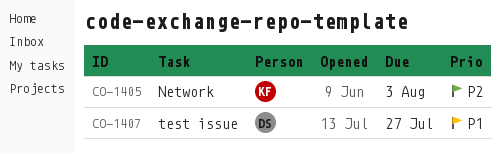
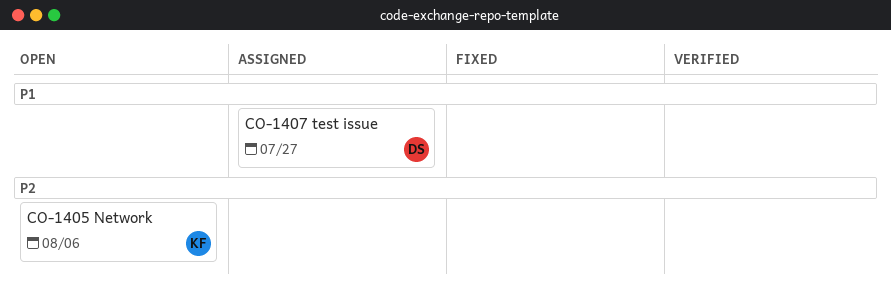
CO-1405, due: Aug 3 -> Aug 6

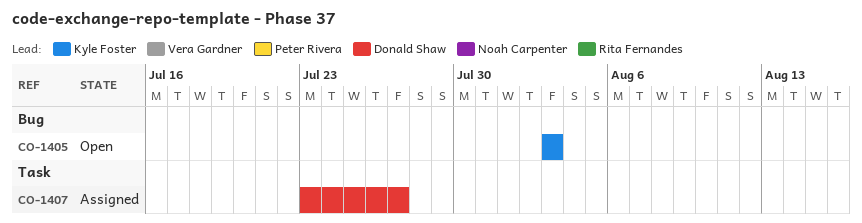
CO-1405, due: Aug 6 -> Aug 3

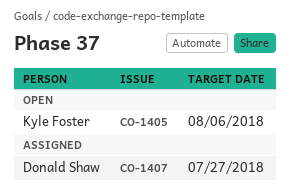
CO-1405, due: Aug 3 -> Aug 6

